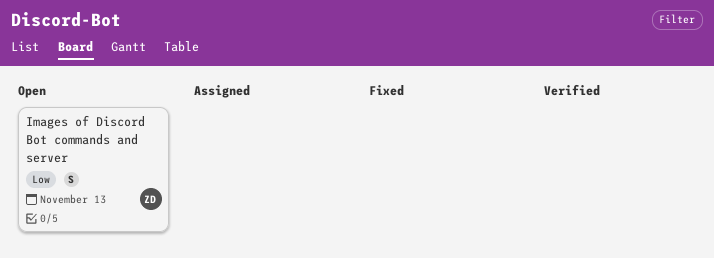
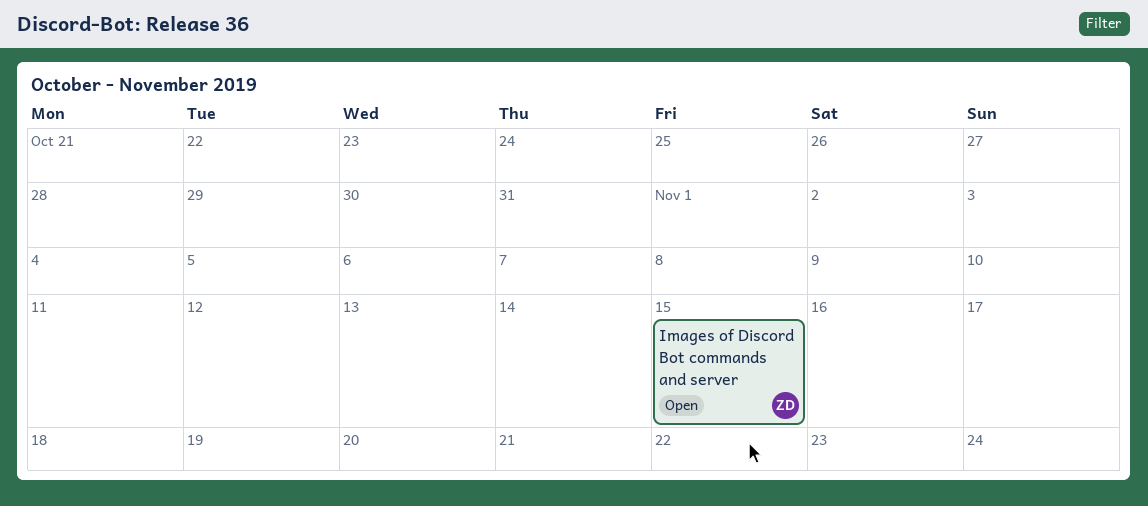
Images of Discord Bot commands and server, due: Nov 13 -> Nov 15

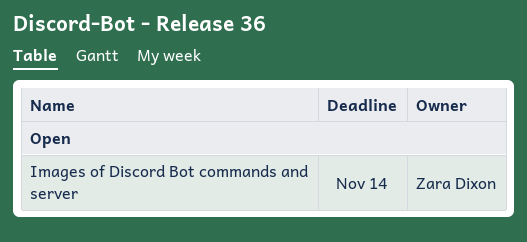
Images of Discord Bot commands and server, due: Nov 15 -> Nov 14

